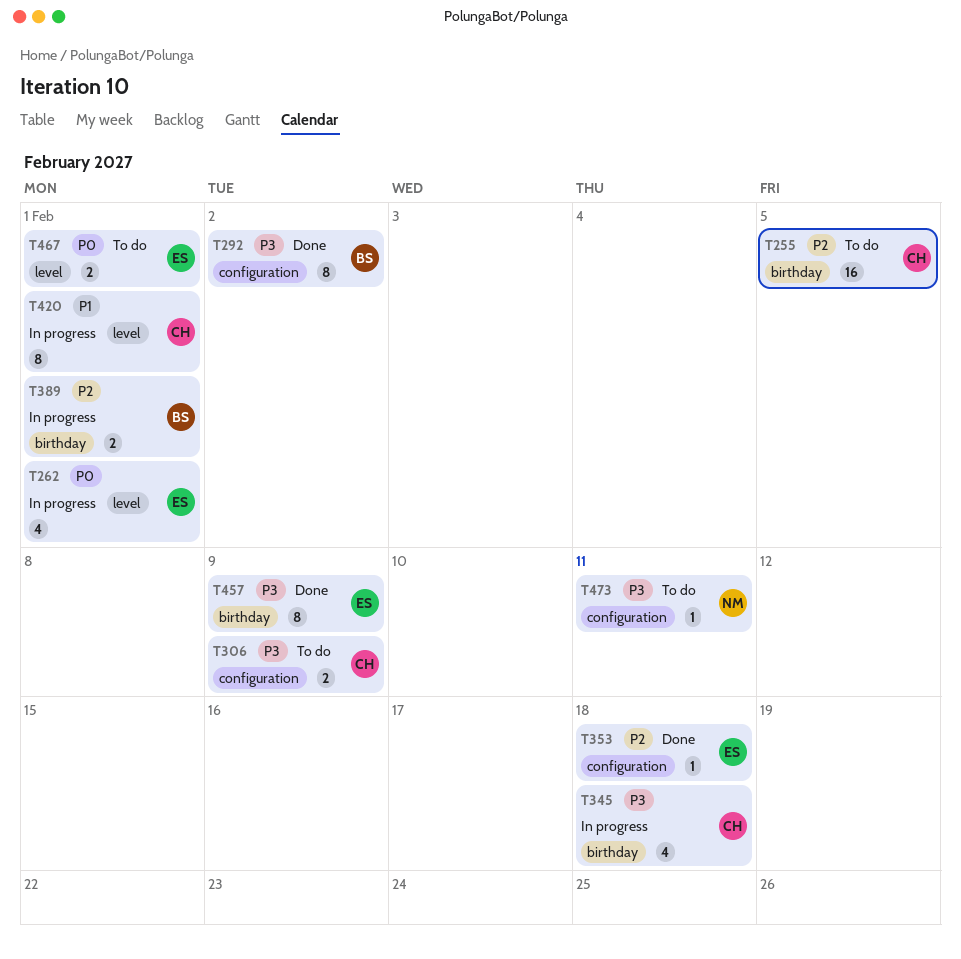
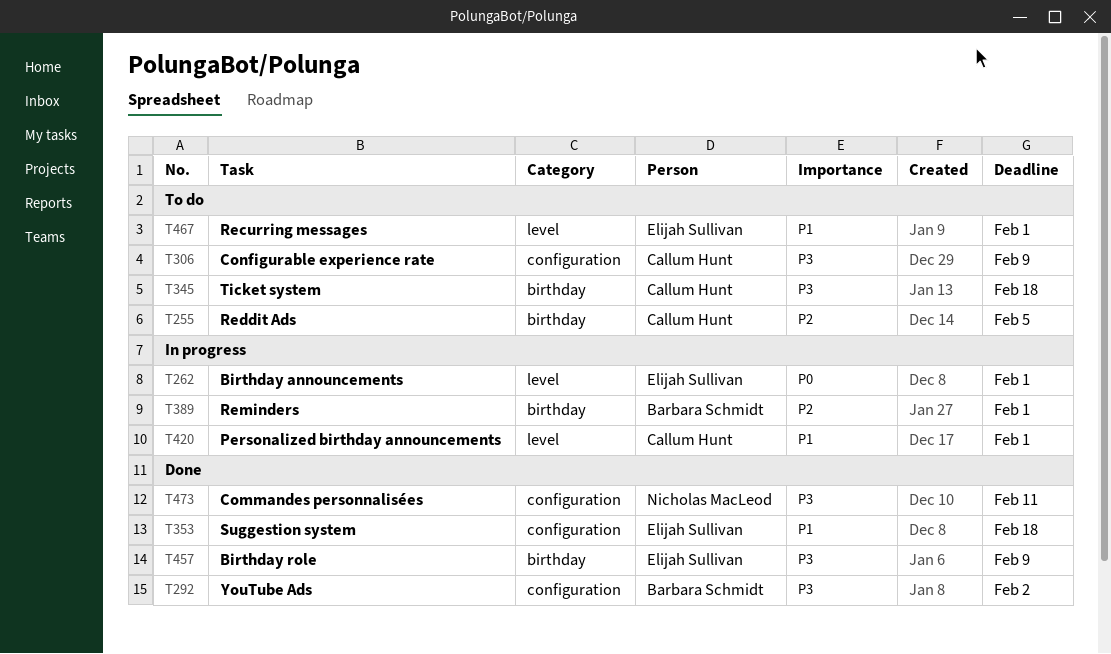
T345, status: In progress -> To do
T353, priority: P2 -> P1
T467, priority: P0 -> P1
T473, status: To do -> Done

